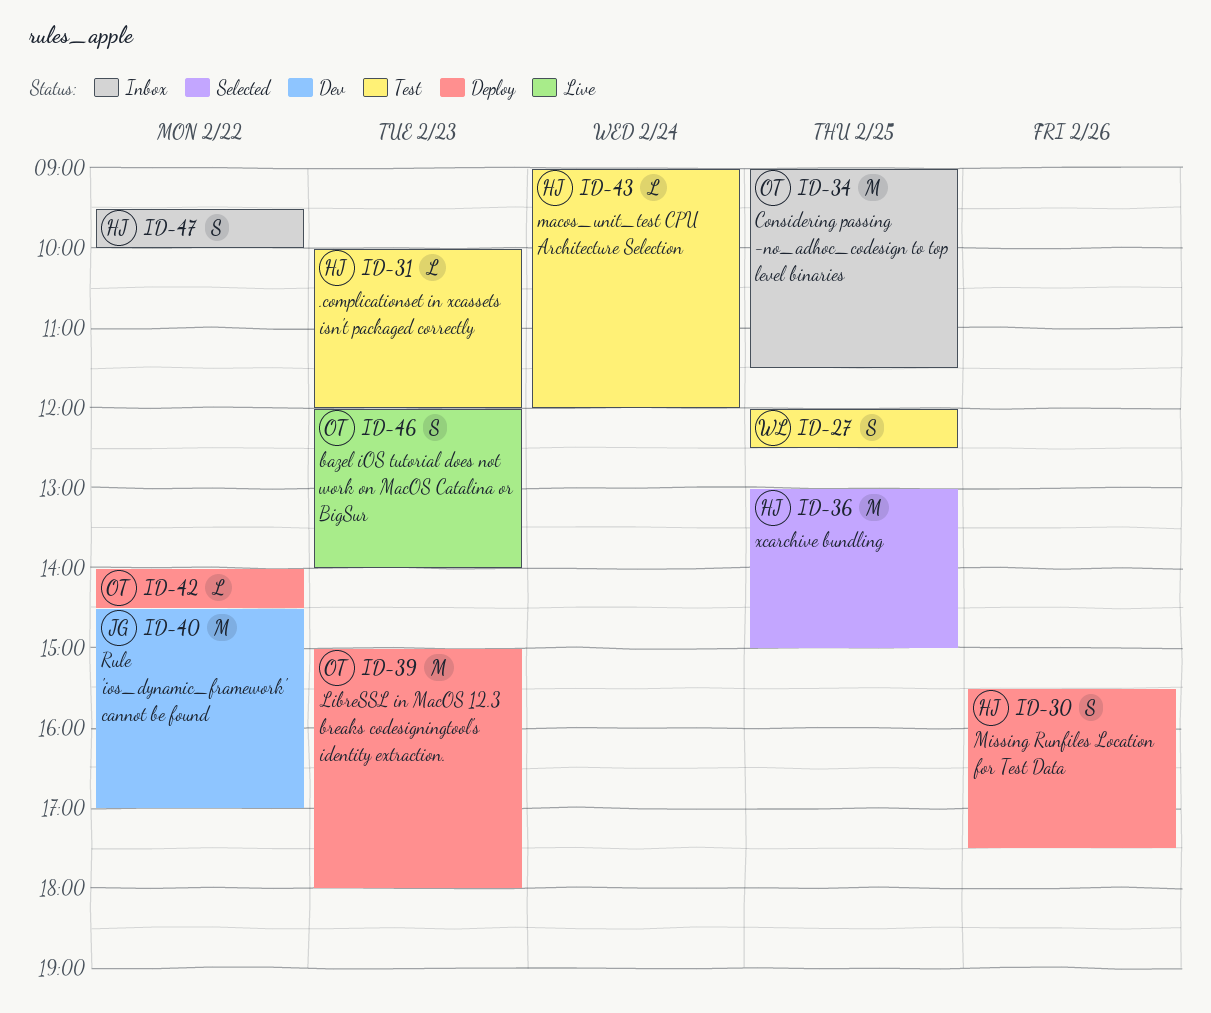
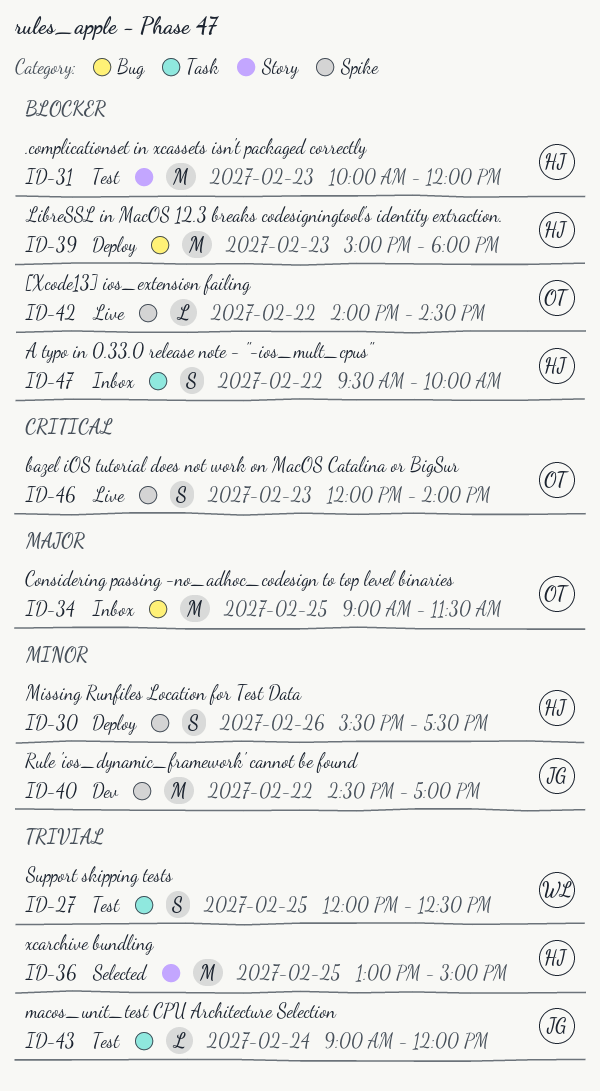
ID-31, estimate: L -> M
ID-39, owner: OT -> HJ
ID-42, status: Deploy -> Live
ID-43, owner: HJ -> JG

